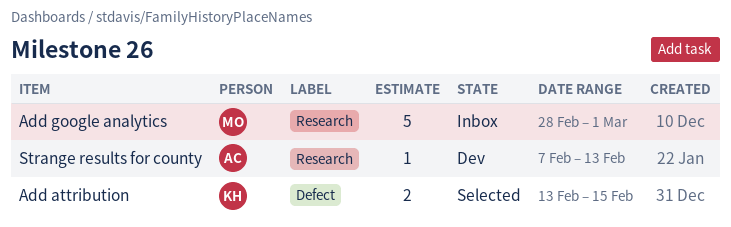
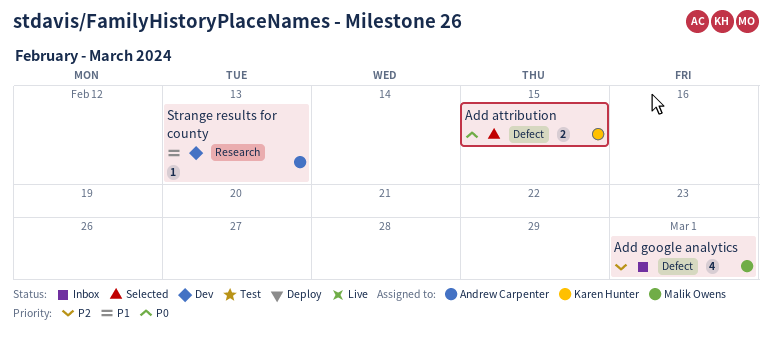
Add google analytics, label: Research -> Defect
Add google analytics, estimate: 5 -> 4

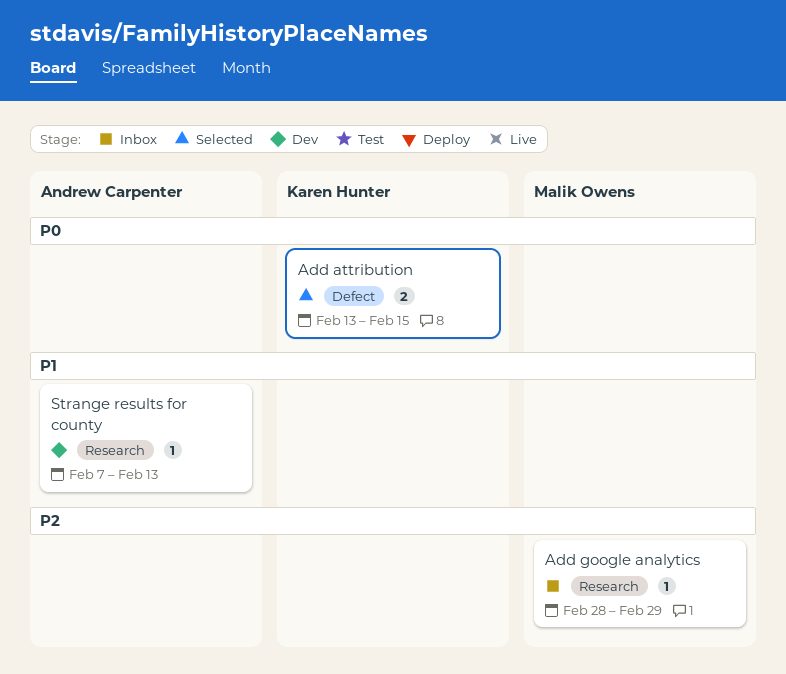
Add google analytics, label: Defect -> Research
Add google analytics, estimate: 4 -> 1
Add google analytics, due: Mar 1 -> Feb 29

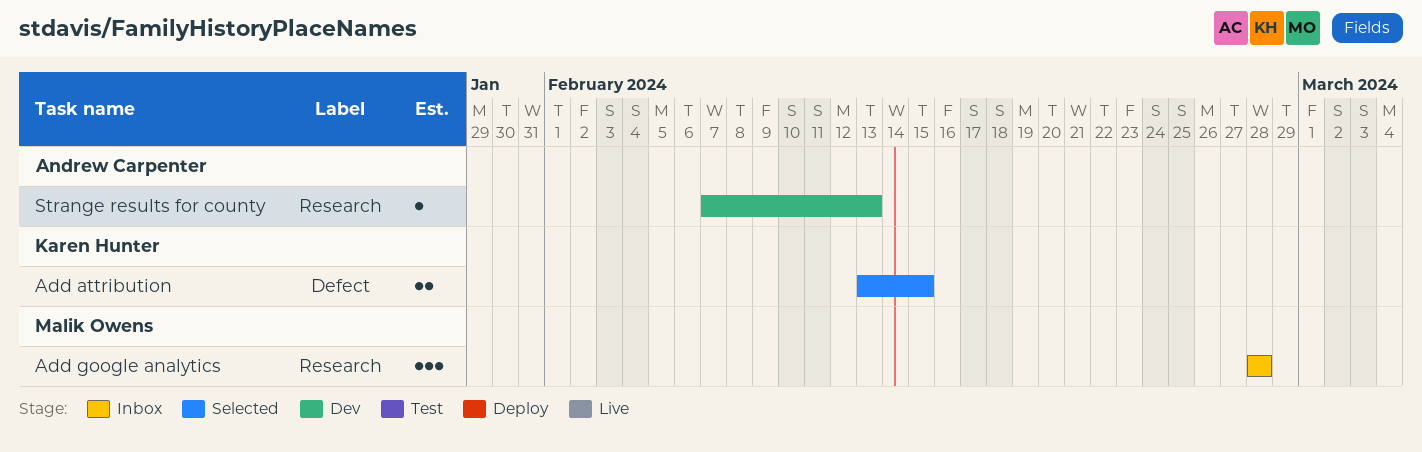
Add google analytics, estimate: 1 -> 3
Add google analytics, due: Feb 29 -> Feb 28

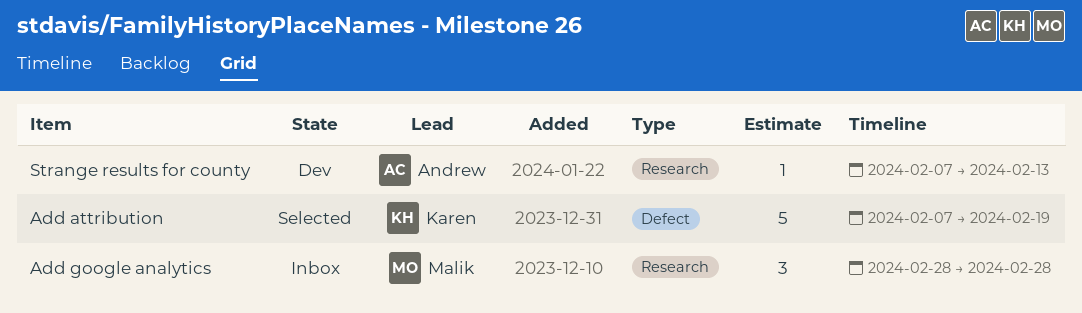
Add attribution, estimate: 2 -> 5
Add attribution, start: Feb 13 -> Feb 7
Add attribution, due: Feb 15 -> Feb 19

